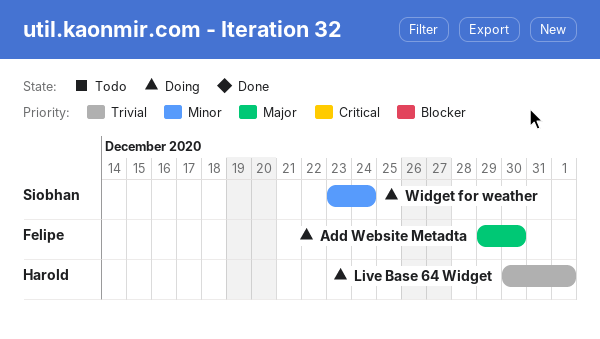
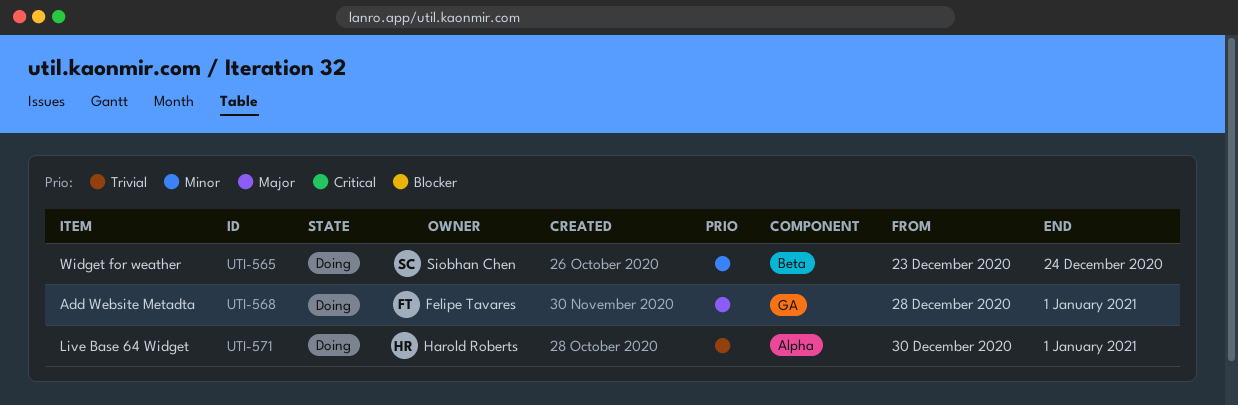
Add Website Metadta, start: Dec 29 -> Dec 28
Add Website Metadta, due: Dec 30 -> Jan 1

